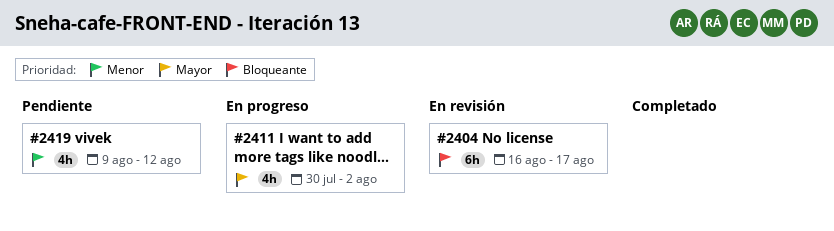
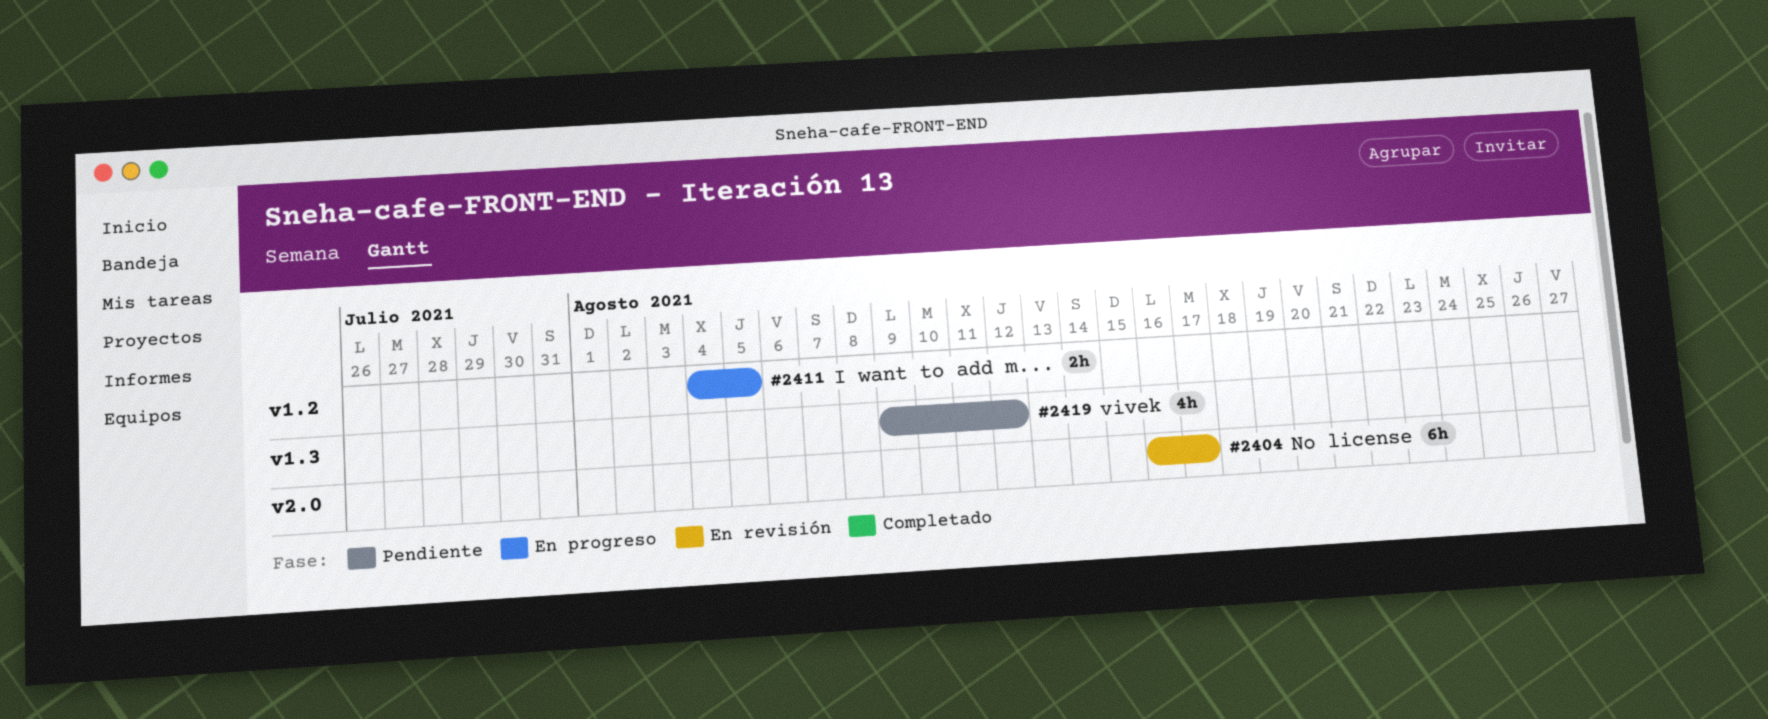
#2411, estimate: 4h -> 2h
#2411, start: Jul 30 -> Aug 4
#2411, due: Aug 2 -> Aug 5

